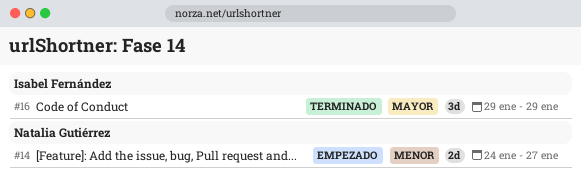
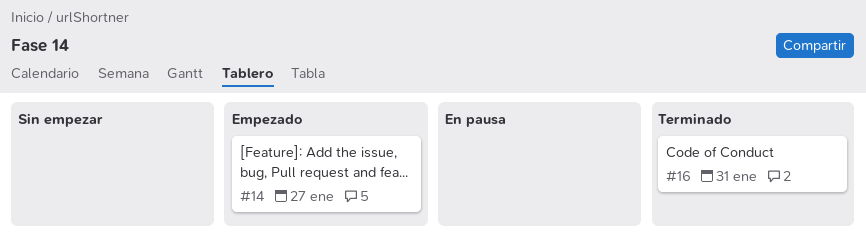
#16, due: Jan 29 -> Jan 31

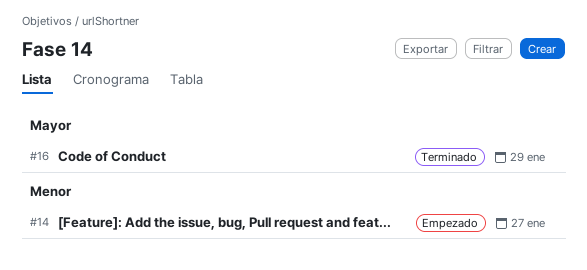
#16, due: Jan 31 -> Jan 29

